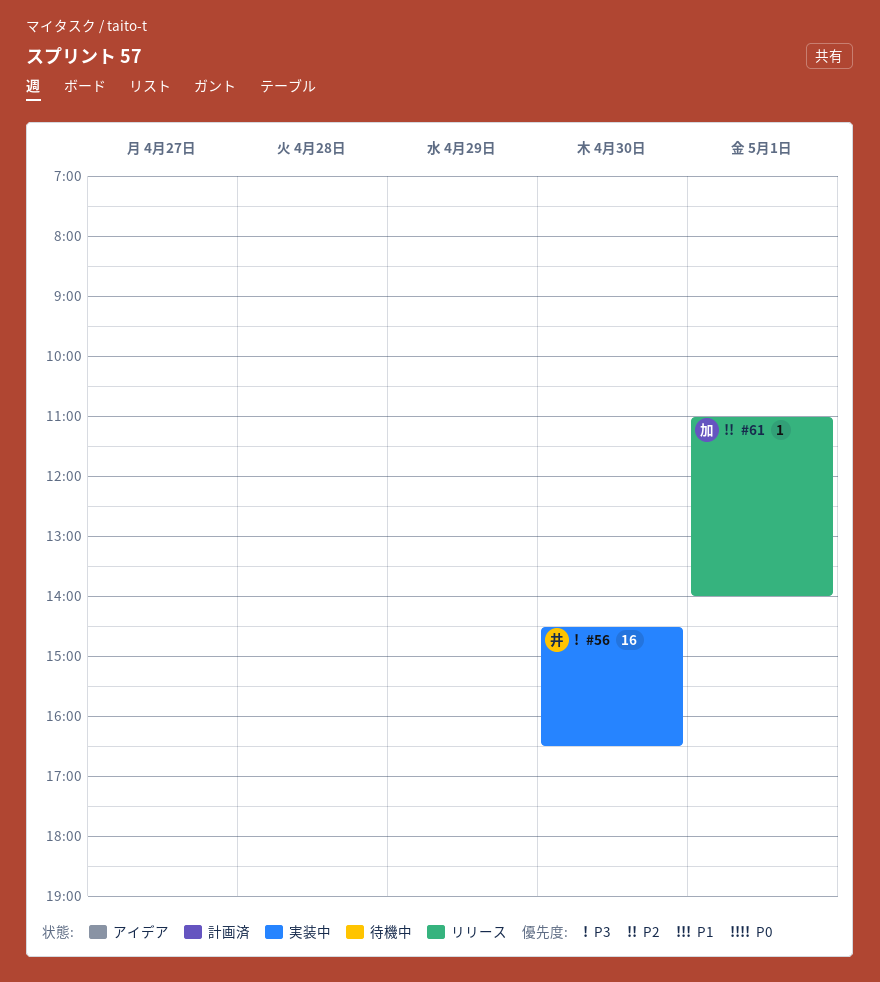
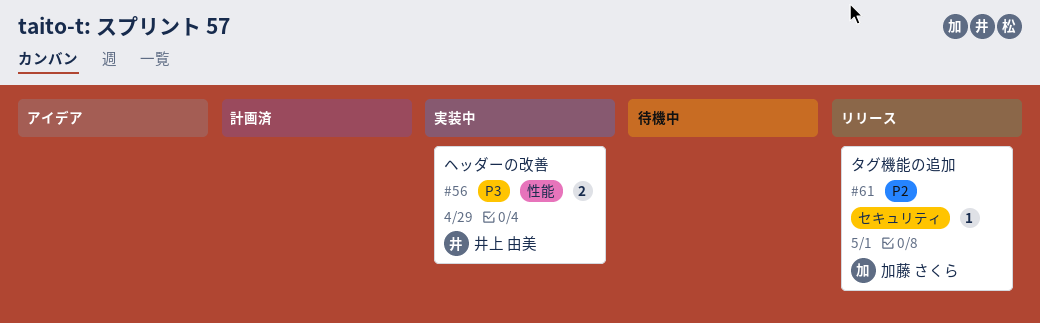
#56, estimate: 16 -> 2
#56, day: Apr 30 -> Apr 29

